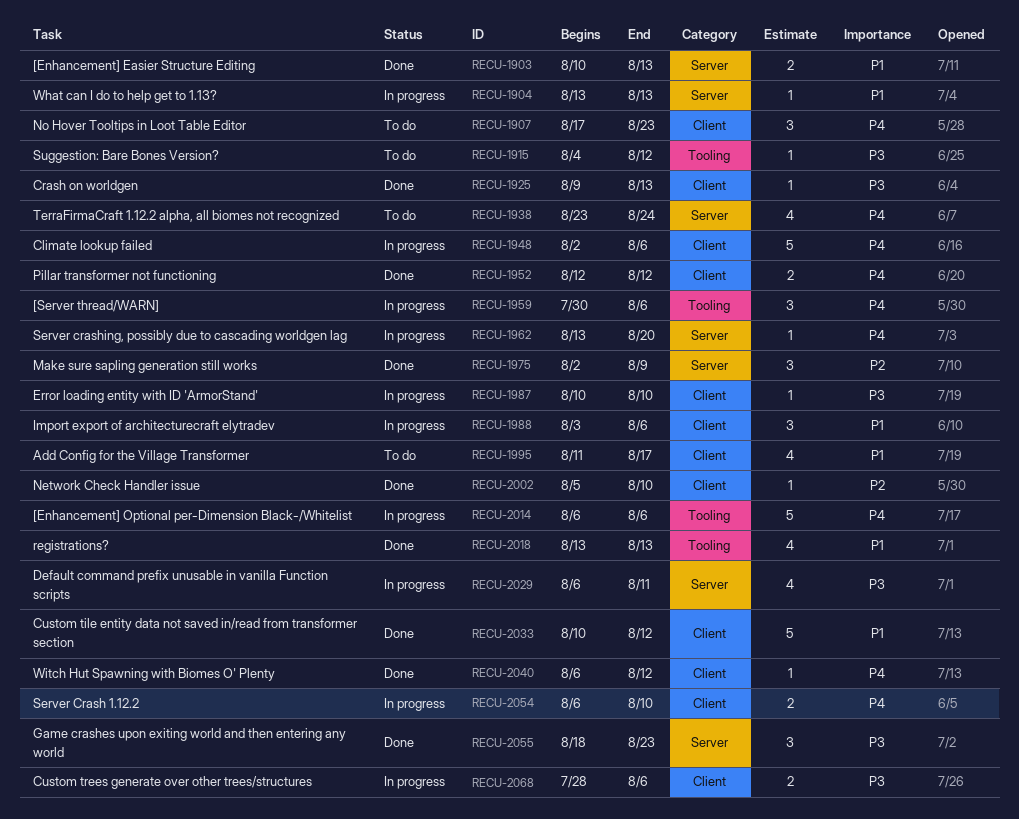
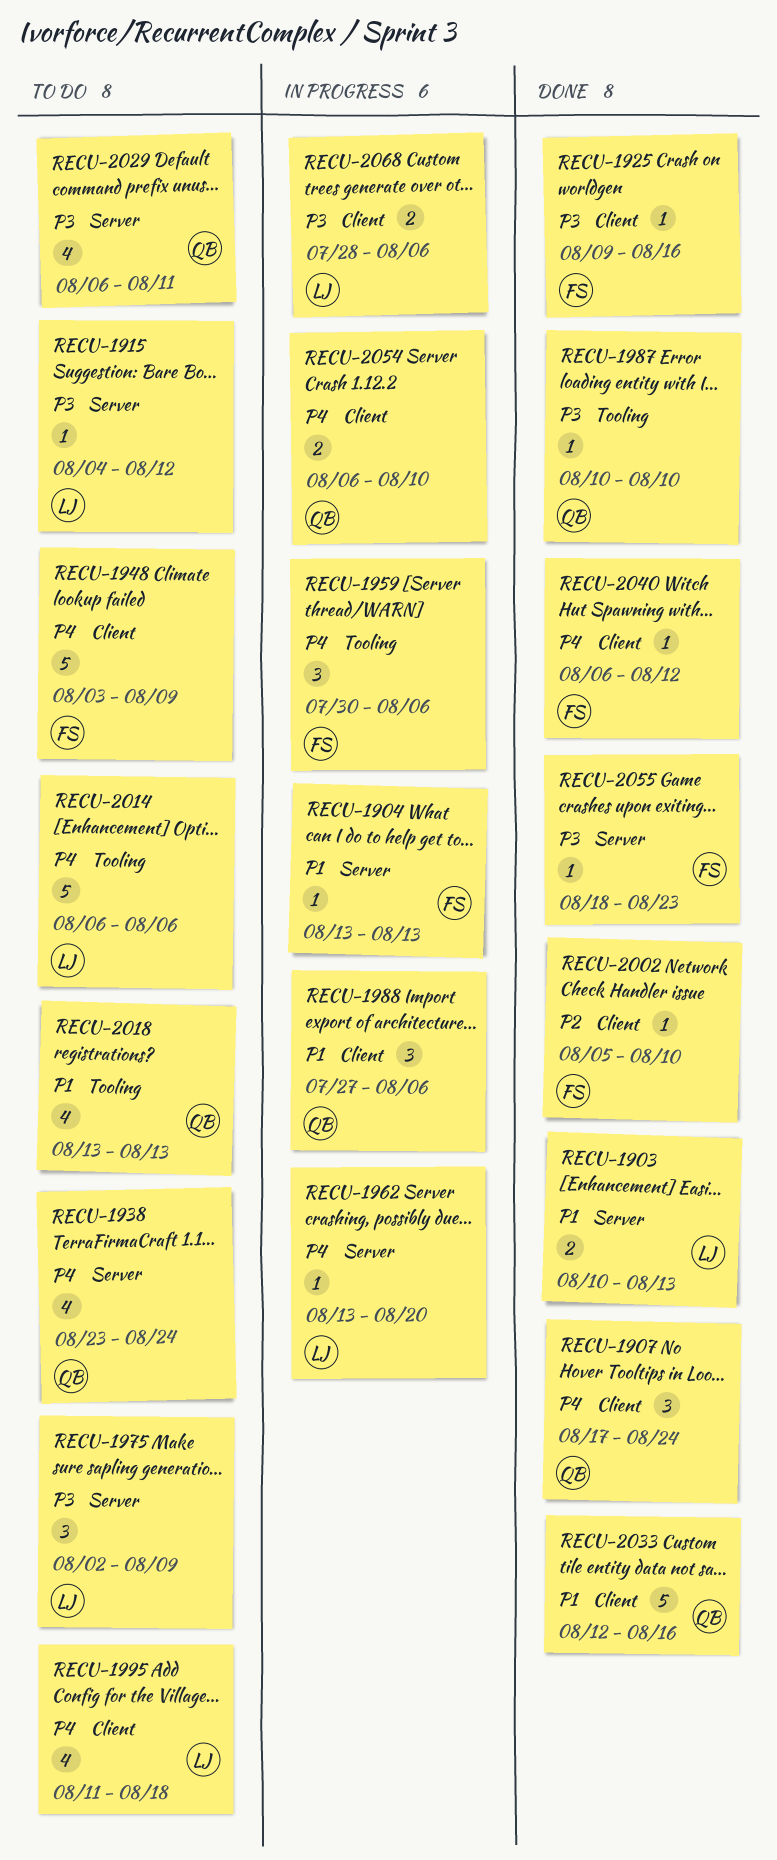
RECU-1907, status: To do -> Done
RECU-1907, due: Aug 23 -> Aug 24
RECU-1915, label: Tooling -> Server
RECU-1925, due: Aug 13 -> Aug 16
RECU-1948, status: In progress -> To do
RECU-1948, start: Aug 2 -> Aug 3
RECU-1948, due: Aug 6 -> Aug 9
RECU-1952: present -> none
RECU-1975, status: Done -> To do
RECU-1975, priority: P2 -> P3
RECU-1987, status: In progress -> Done
RECU-1987, label: Client -> Tooling
RECU-1988, start: Aug 3 -> Jul 27
RECU-1995, priority: P1 -> P4
RECU-1995, due: Aug 17 -> Aug 18
RECU-2014, status: In progress -> To do
RECU-2018, status: Done -> To do
RECU-2029, status: In progress -> To do
RECU-2033, start: Aug 10 -> Aug 12
RECU-2033, due: Aug 12 -> Aug 16
RECU-2055, estimate: 3 -> 1

